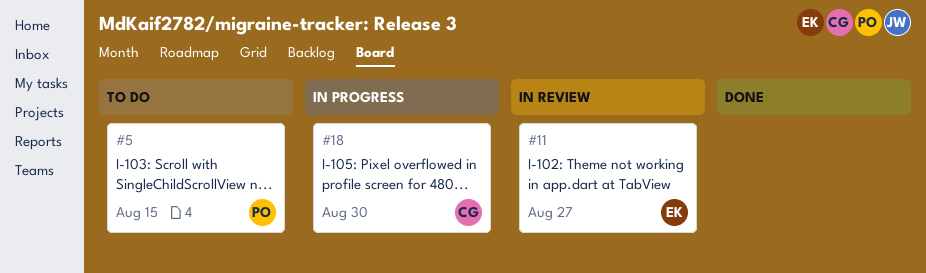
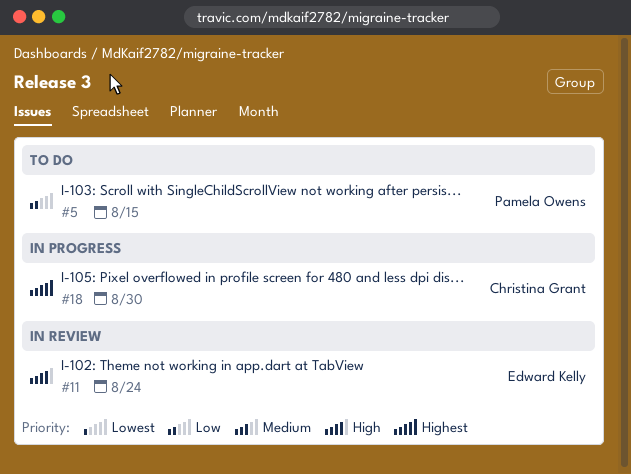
#11, due: Aug 27 -> Aug 24

